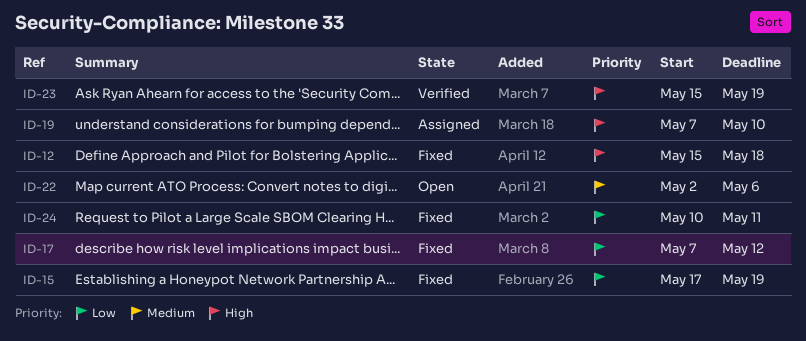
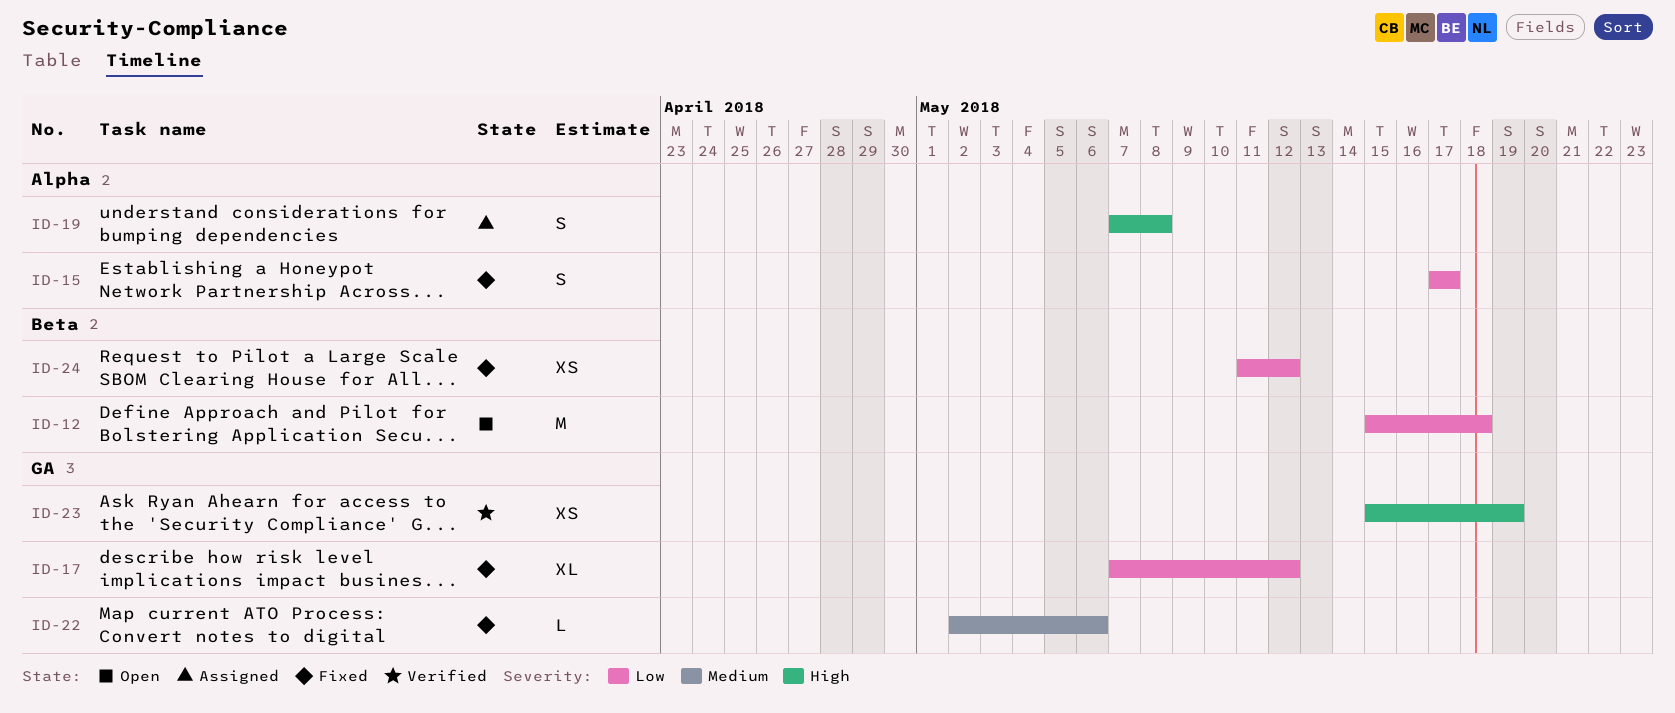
ID-12, status: Fixed -> Open
ID-12, priority: High -> Low
ID-15, due: May 19 -> May 17
ID-19, due: May 10 -> May 8
ID-22, status: Open -> Fixed
ID-24, start: May 10 -> May 11
ID-24, due: May 11 -> May 12

